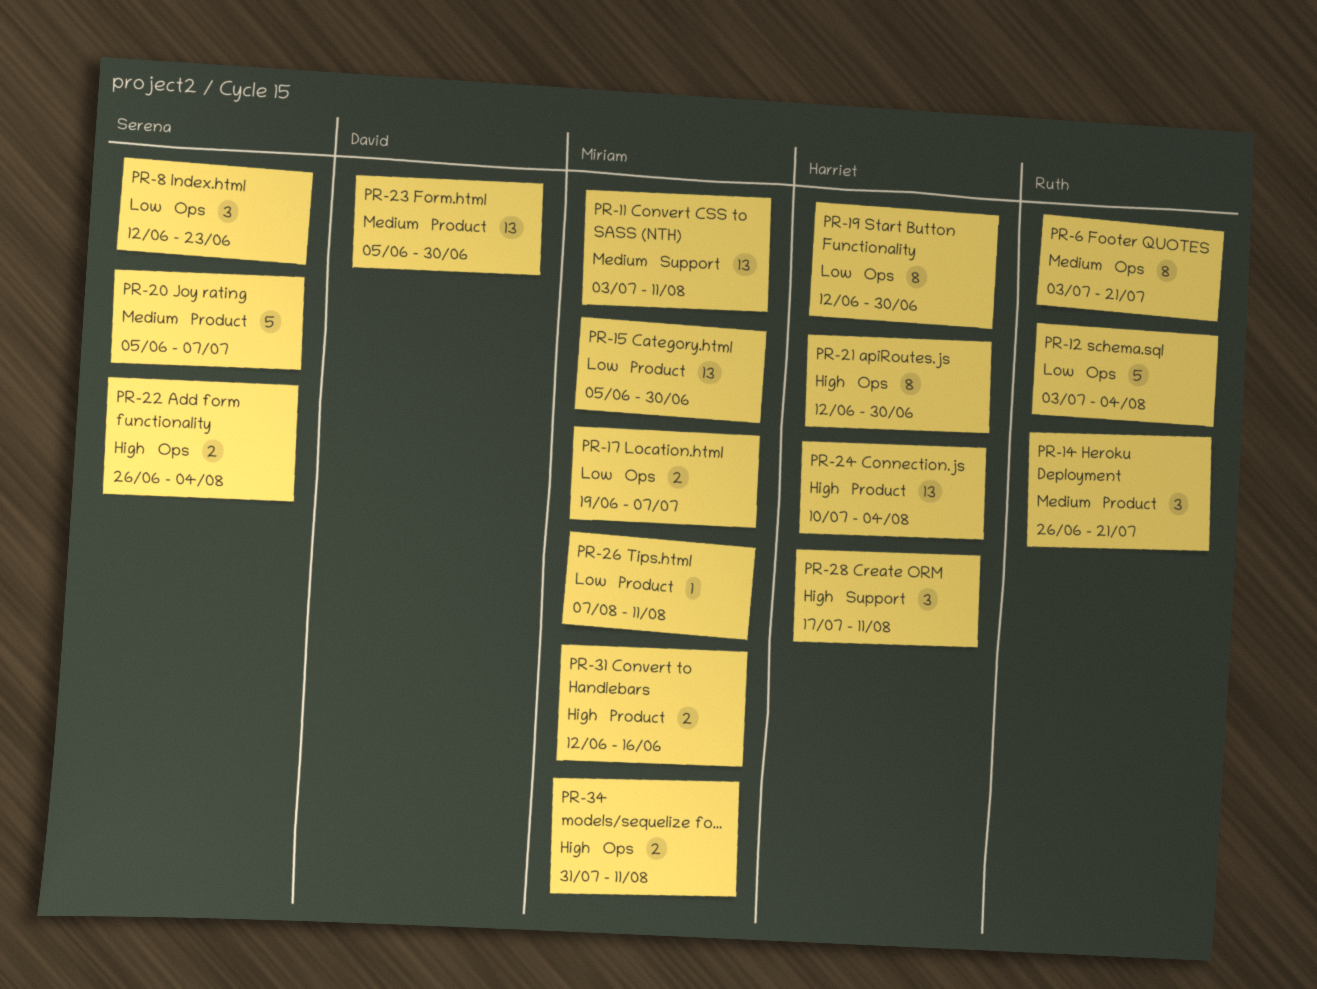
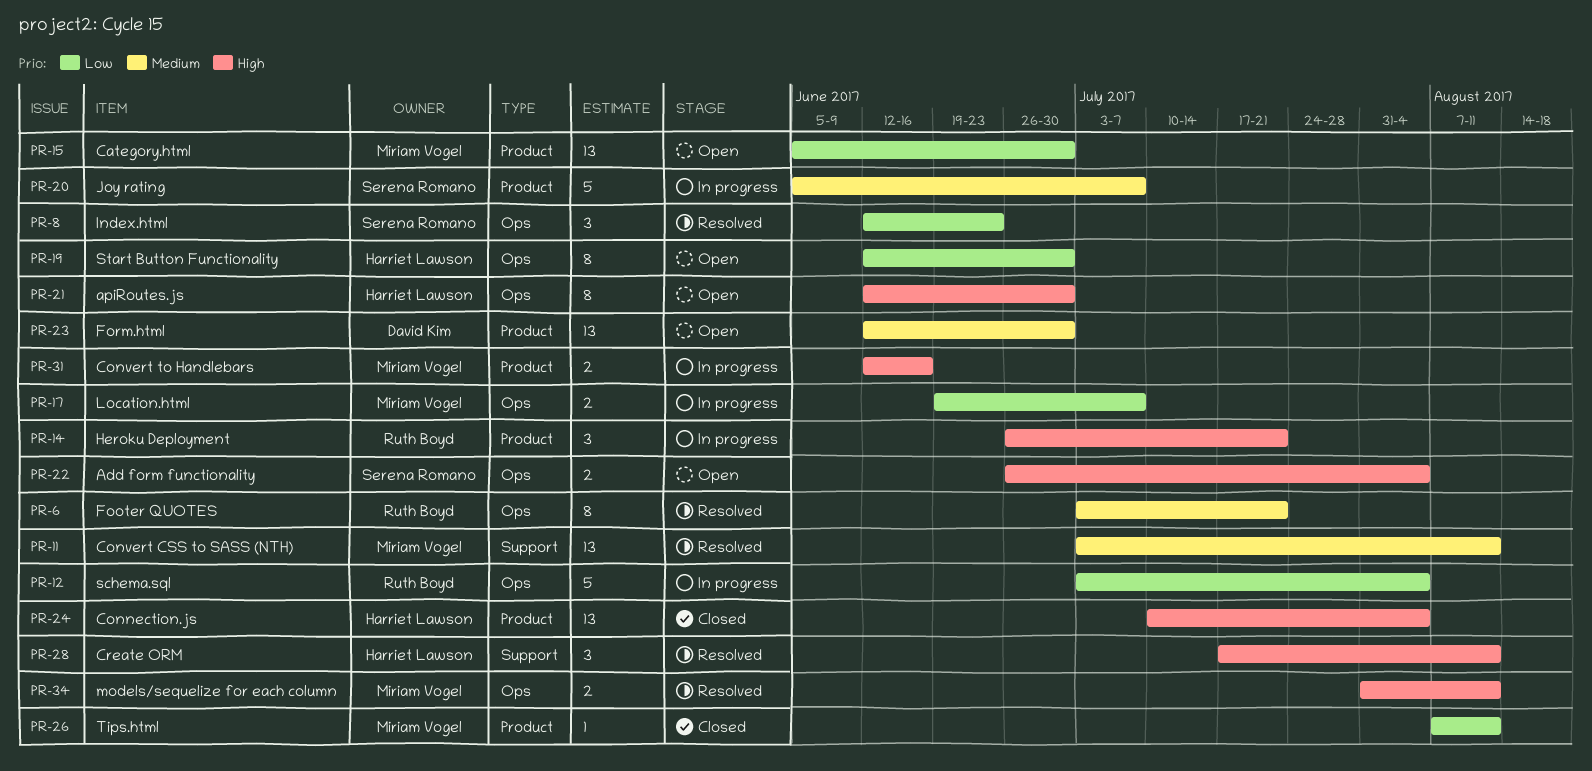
PR-14, priority: Medium -> High
PR-23, start: Jun 5 -> Jun 12

